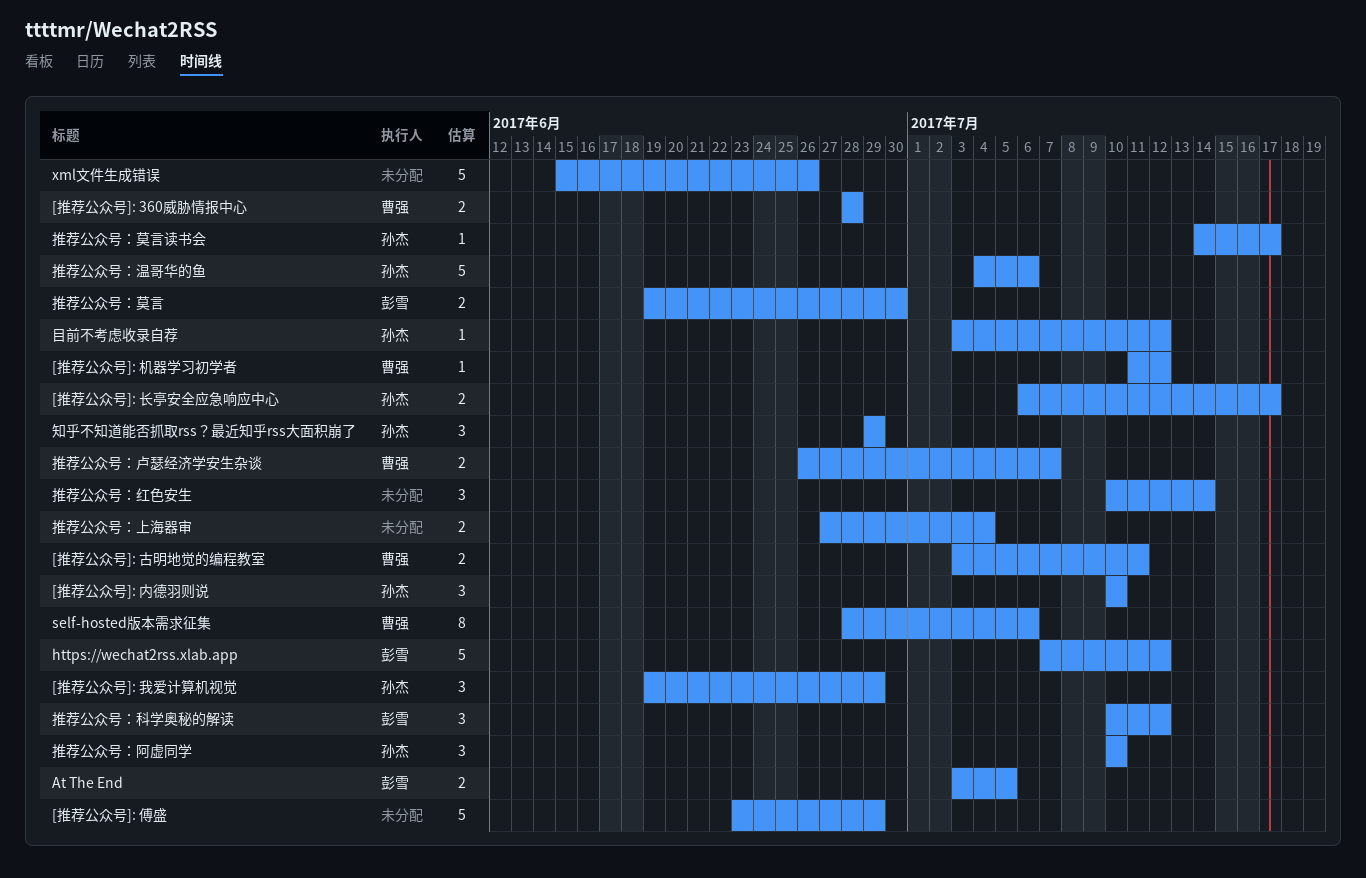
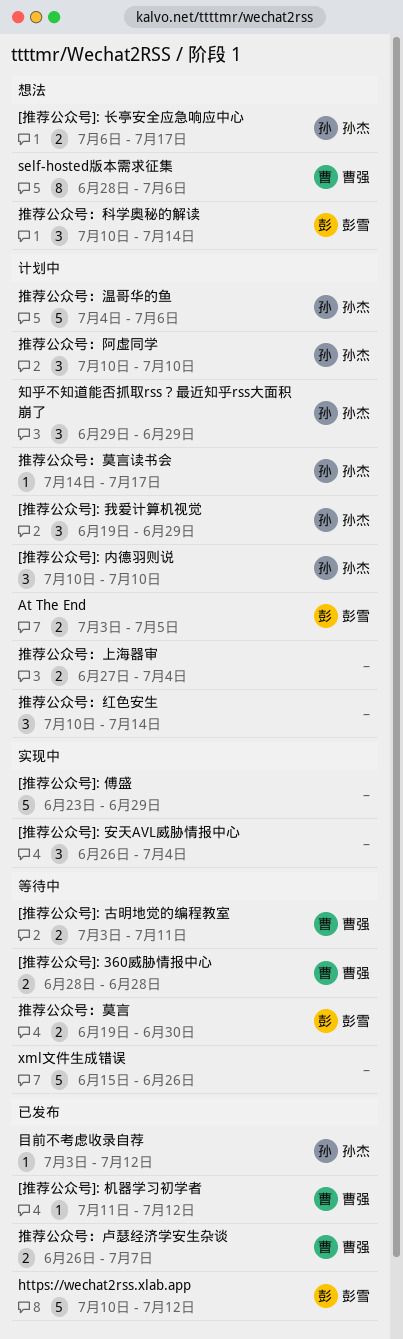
[推荐公众号]: 安天AVL威胁情报中心: none -> present
https://wechat2rss.xlab.app, start: Jul 7 -> Jul 10
推荐公众号：科学奥秘的解读, due: Jul 12 -> Jul 14

